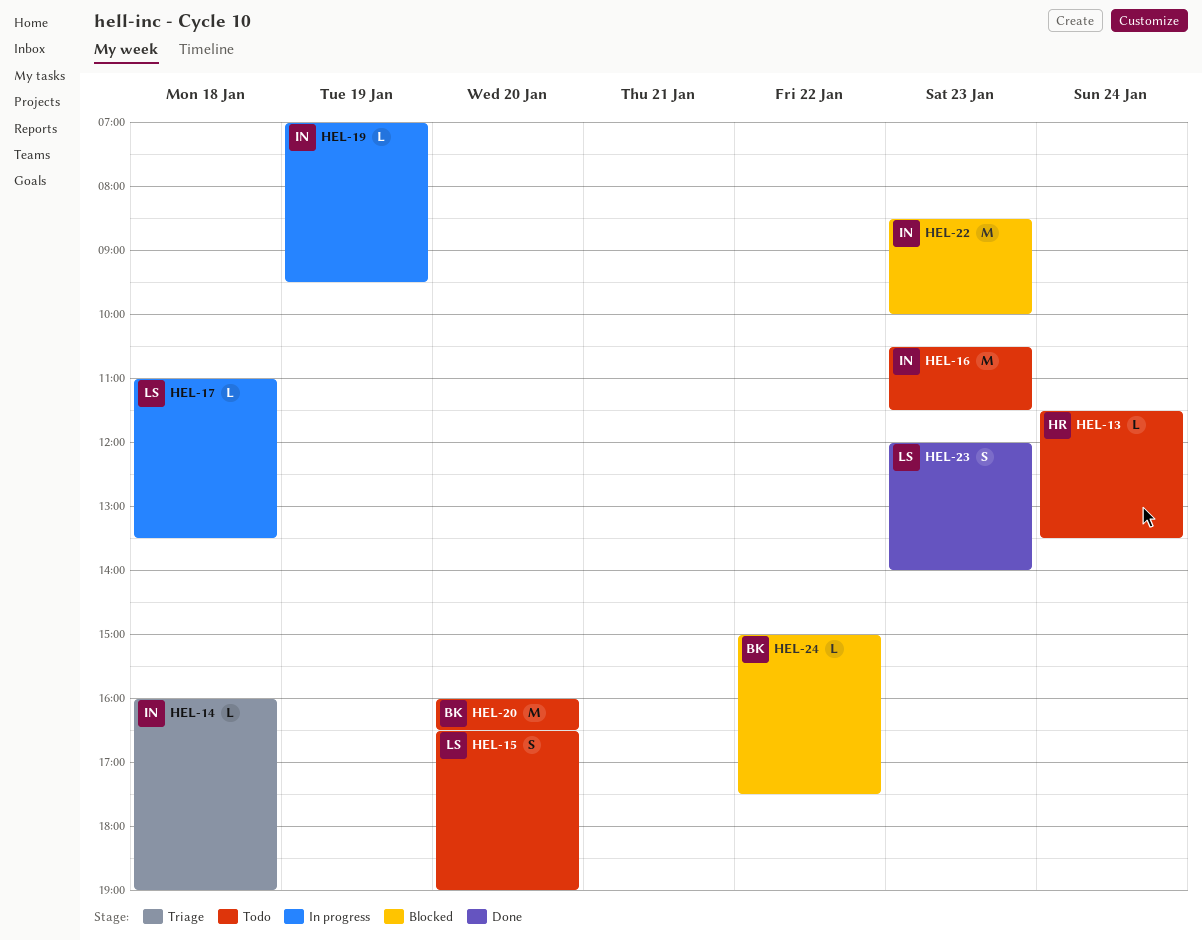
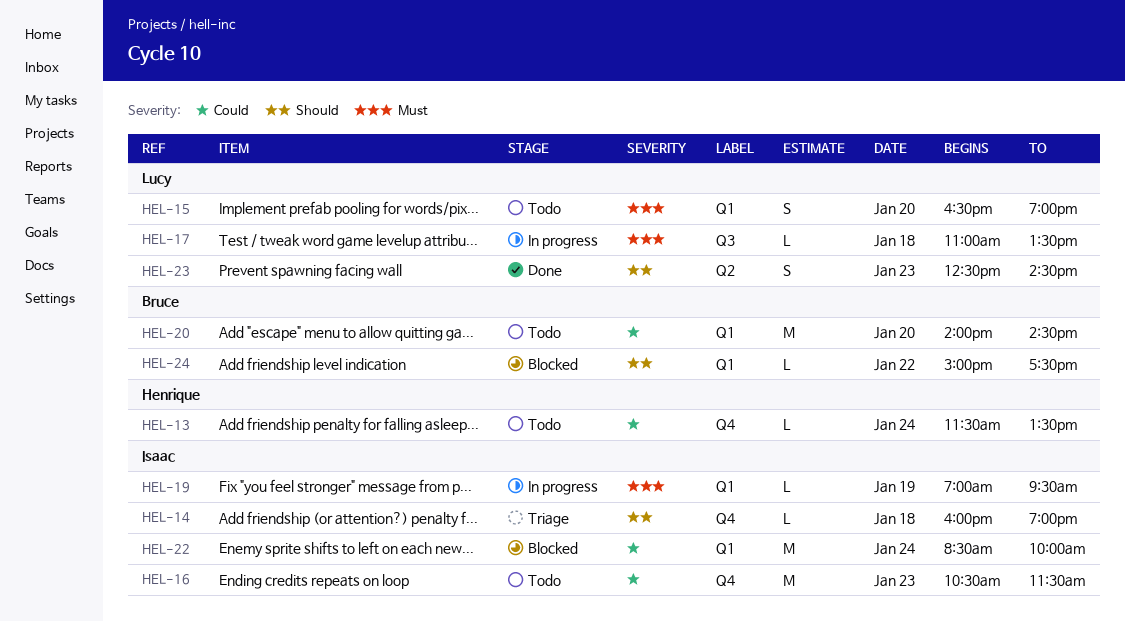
HEL-20, begins: 16:00 -> 14:00
HEL-20, ends: 16:30 -> 14:30
HEL-22, day: Jan 23 -> Jan 24
HEL-23, begins: 12:00 -> 12:30
HEL-23, ends: 14:00 -> 14:30

